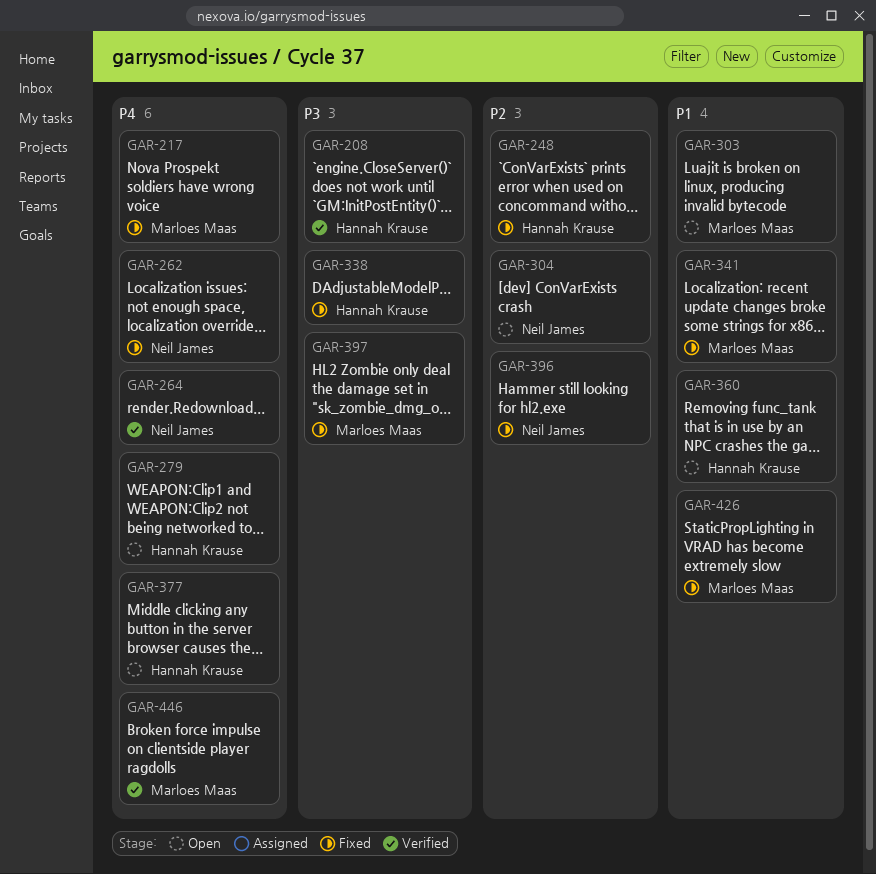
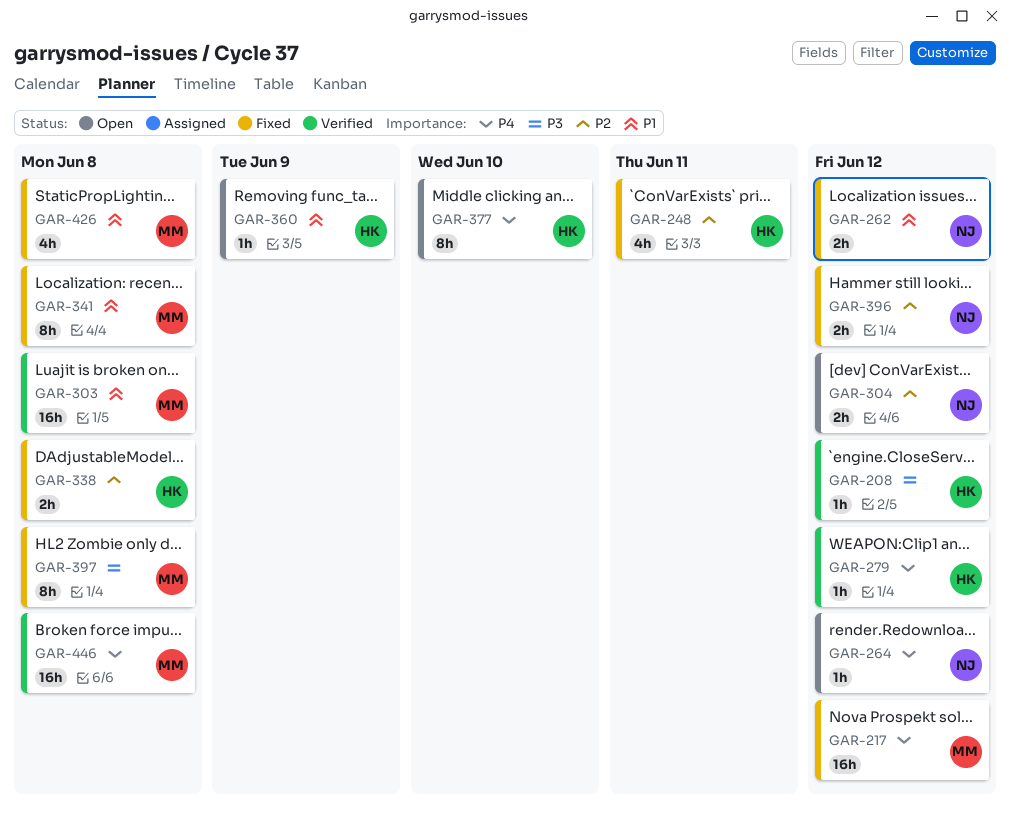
GAR-262, priority: P4 -> P1
GAR-264, status: Verified -> Open
GAR-279, status: Open -> Verified
GAR-303, status: Open -> Verified
GAR-338, priority: P3 -> P2

